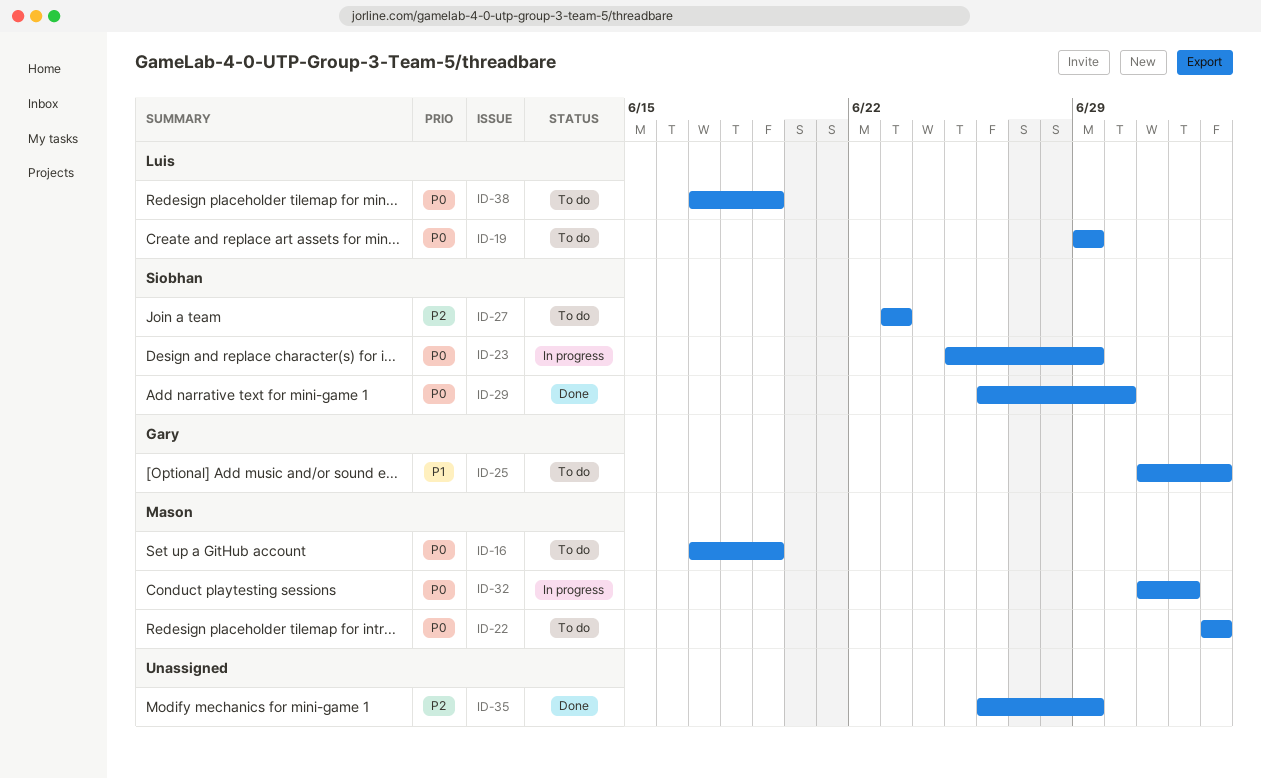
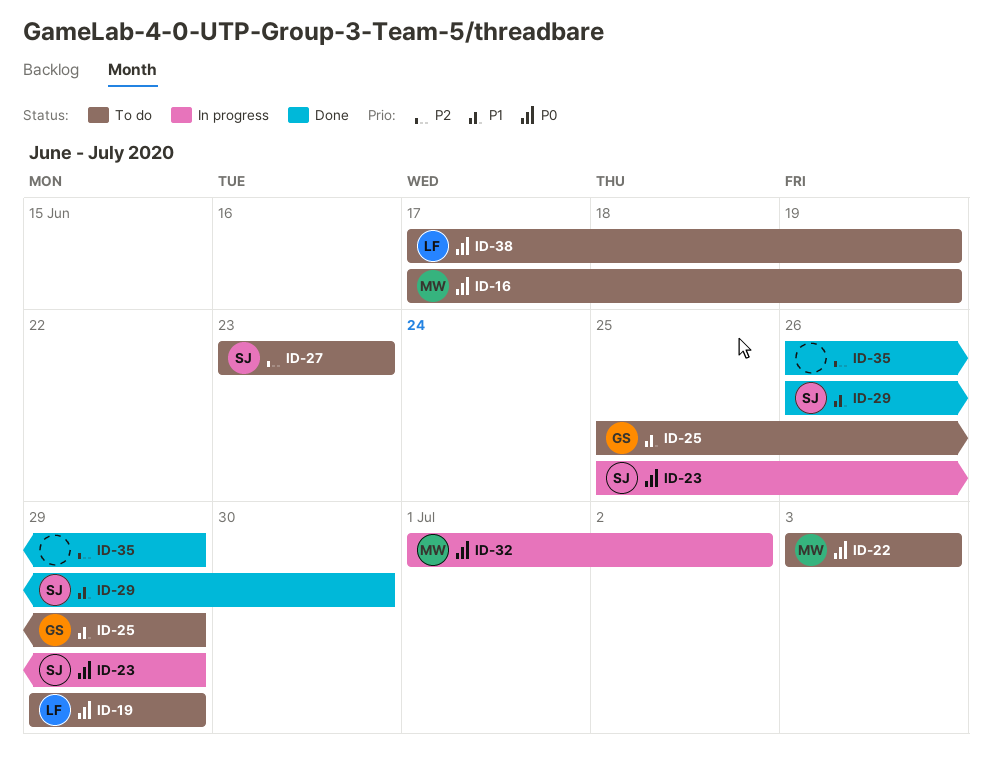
ID-25, start: Jul 1 -> Jun 25
ID-25, due: Jul 3 -> Jun 29
ID-29, priority: P0 -> P1

